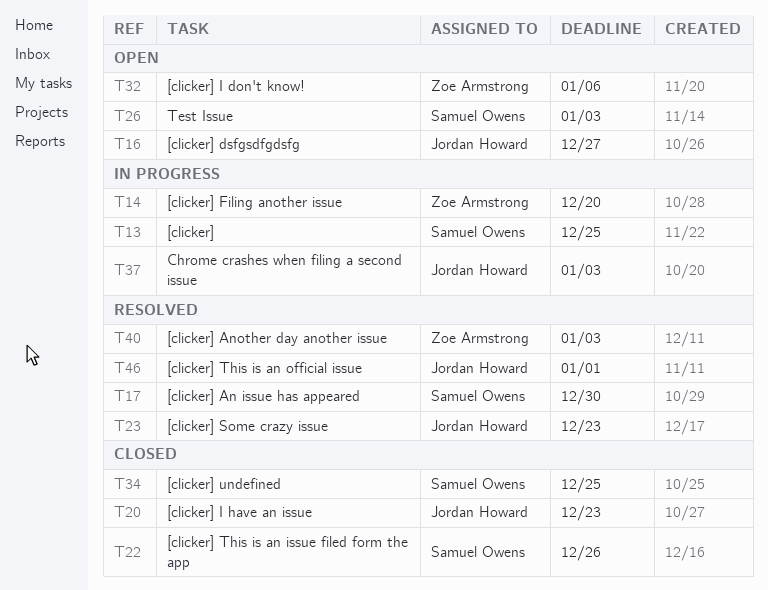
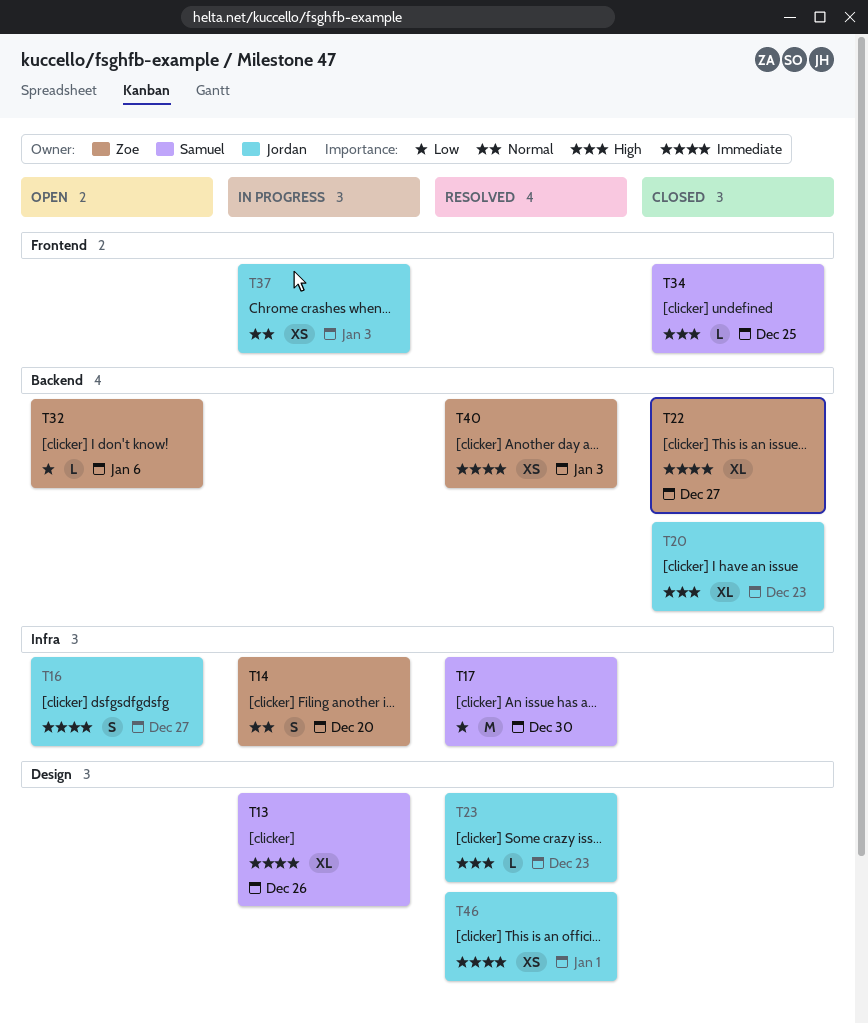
T13, due: Dec 25 -> Dec 26
T22, owner: Samuel Owens -> Zoe Armstrong
T22, due: Dec 26 -> Dec 27
T26: present -> none

